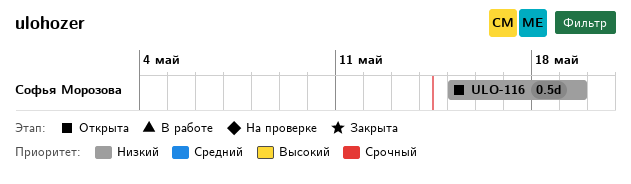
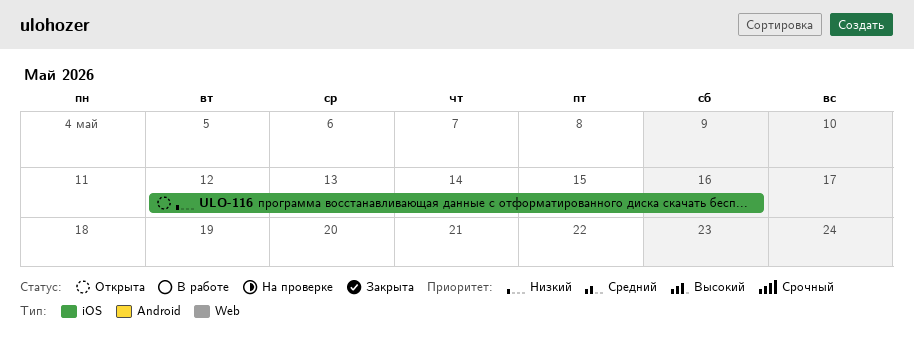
ULO-116, start: May 15 -> May 12
ULO-116, due: May 19 -> May 16

